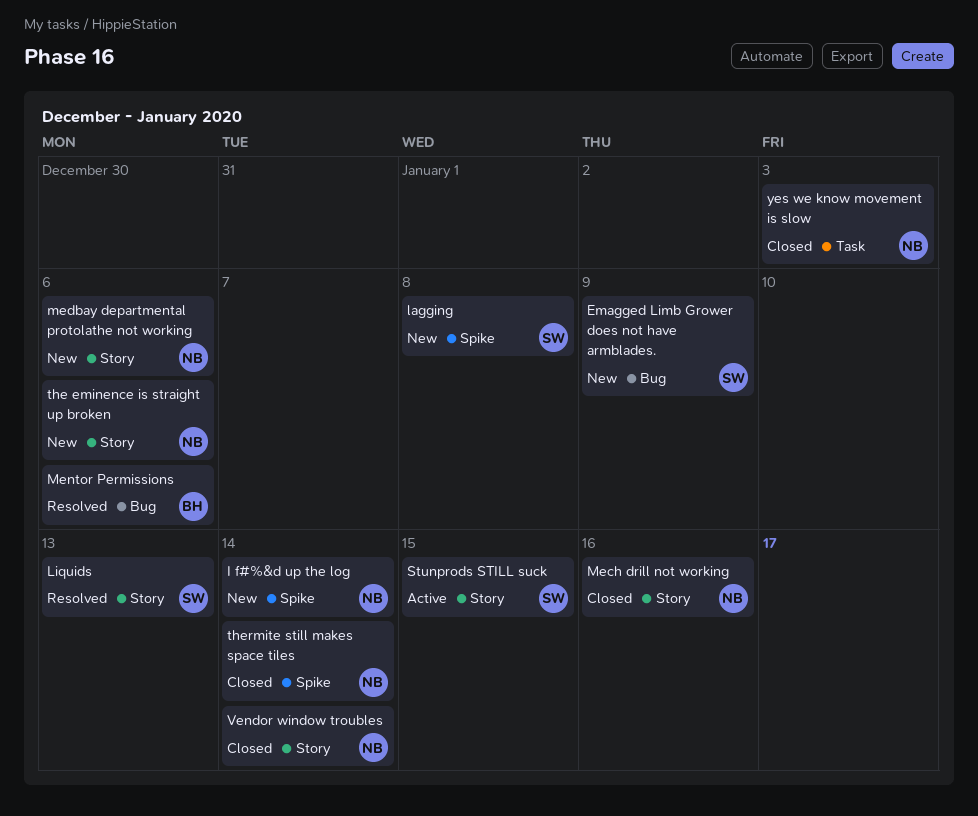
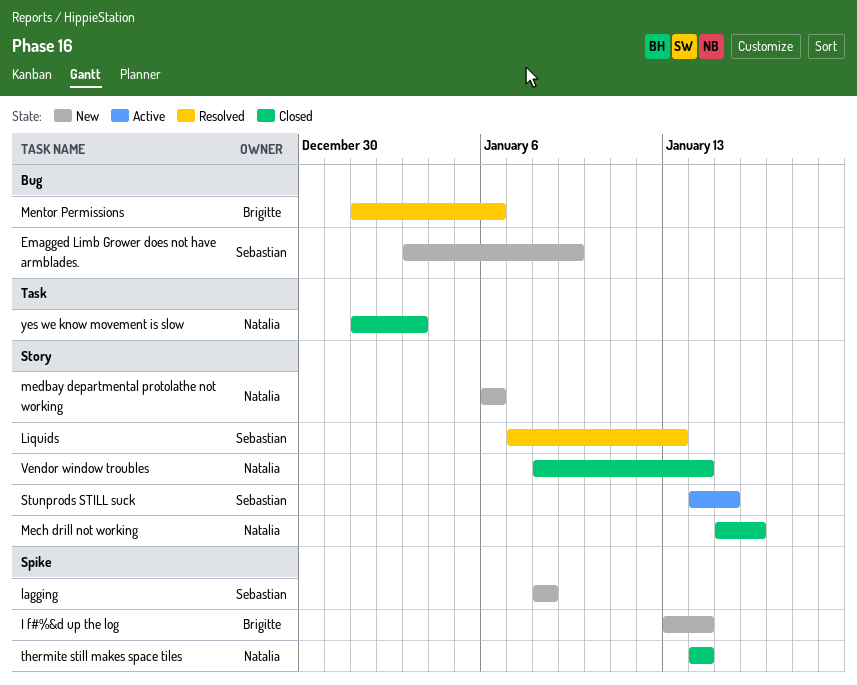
I f#%&d up the log, owner: Natalia -> Brigitte
the eminence is straight up broken: present -> none

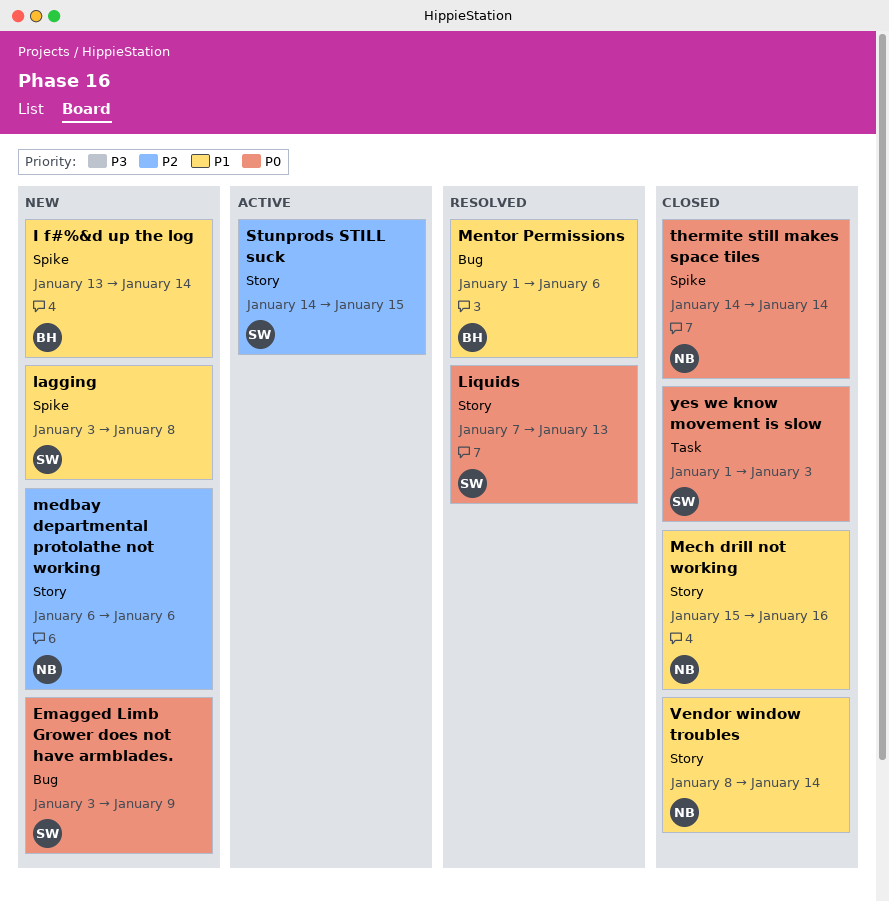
lagging, start: Jan 8 -> Jan 3
yes we know movement is slow, owner: Natalia -> Sebastian

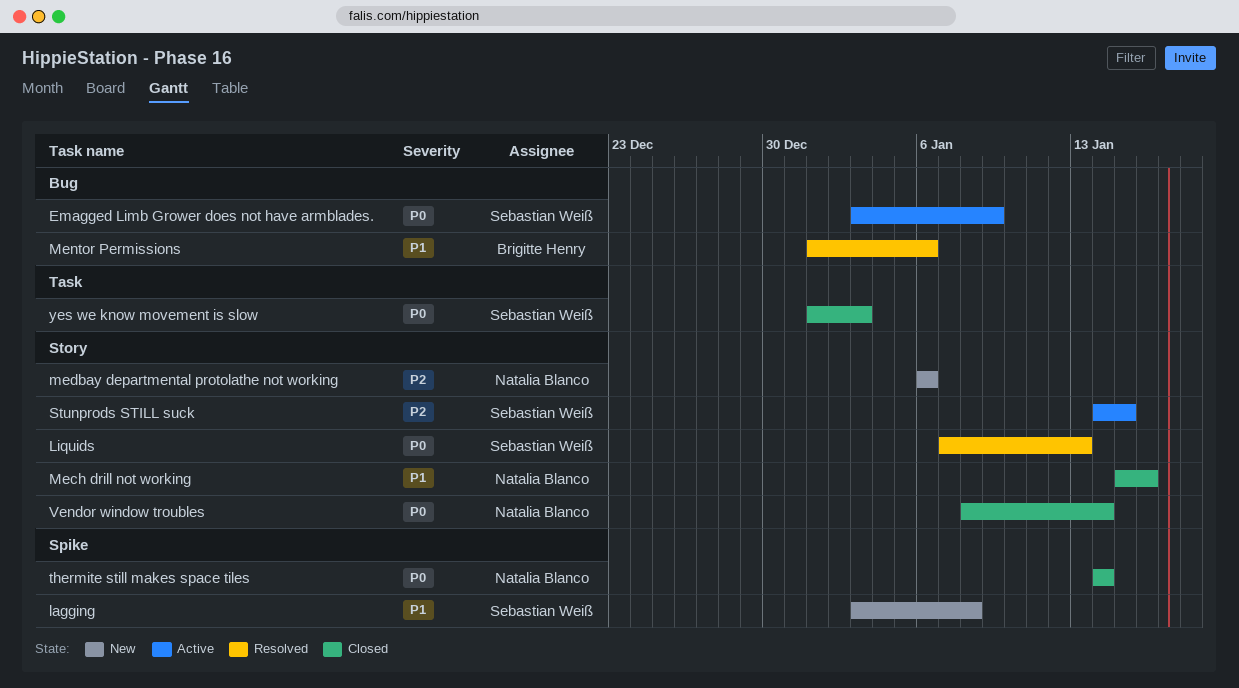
Emagged Limb Grower does not have armblades., status: New -> Active
I f#%&d up the log: present -> none
Vendor window troubles, priority: P1 -> P0

